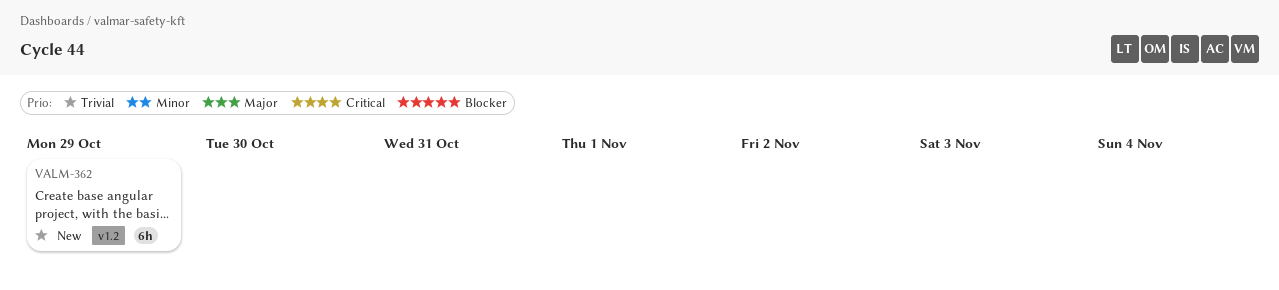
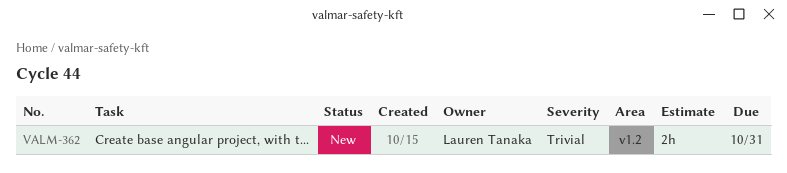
VALM-362, estimate: 6h -> 2h
VALM-362, due: Oct 29 -> Oct 31

